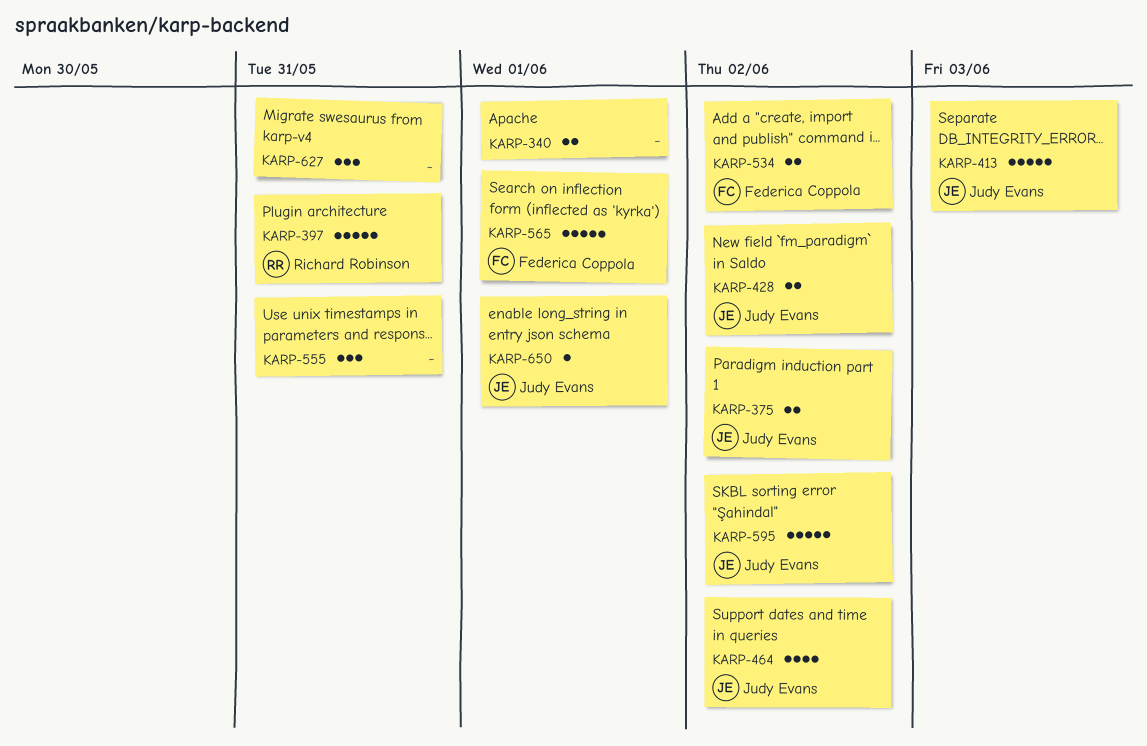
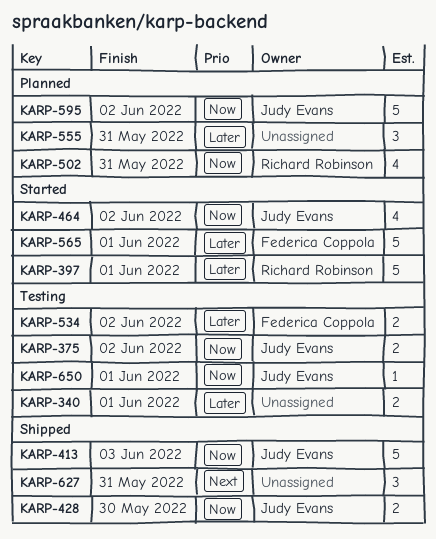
KARP-397, due: May 31 -> Jun 1
KARP-428, due: Jun 2 -> May 30
KARP-502: none -> present

